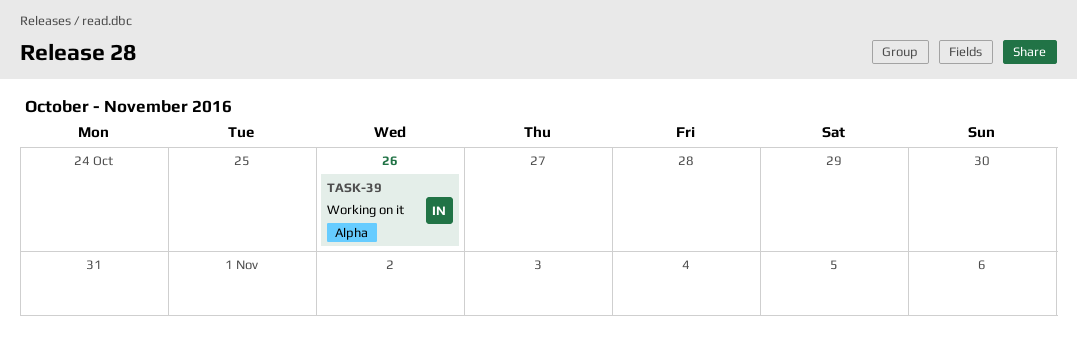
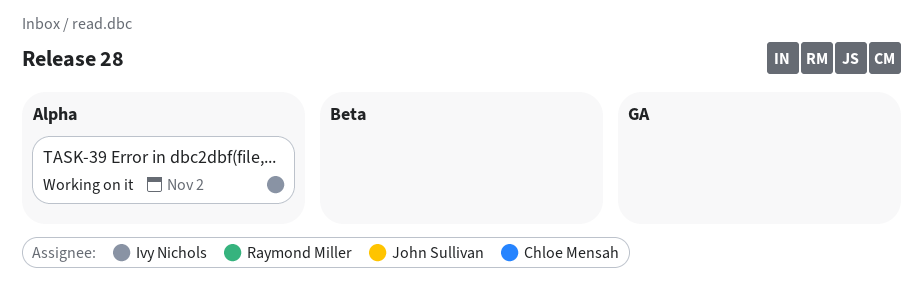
TASK-39, due: Oct 26 -> Nov 2

